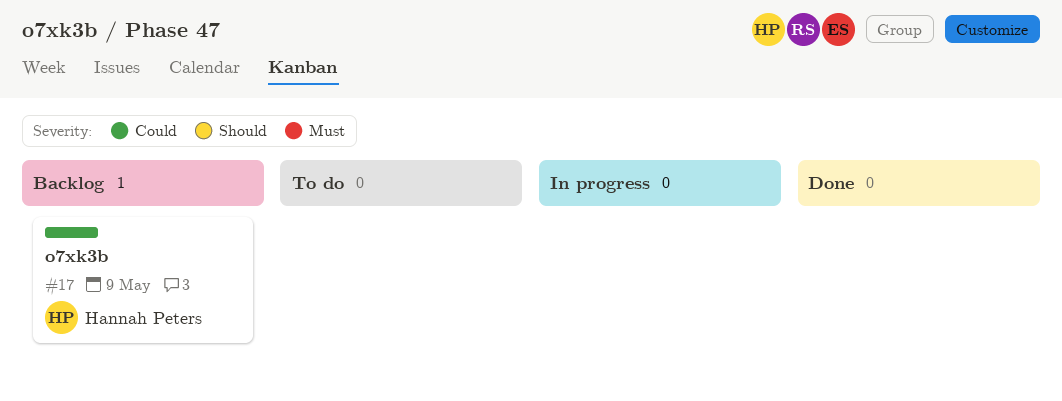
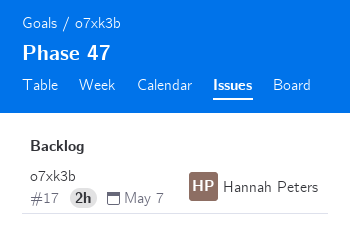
#17, due: May 9 -> May 7

